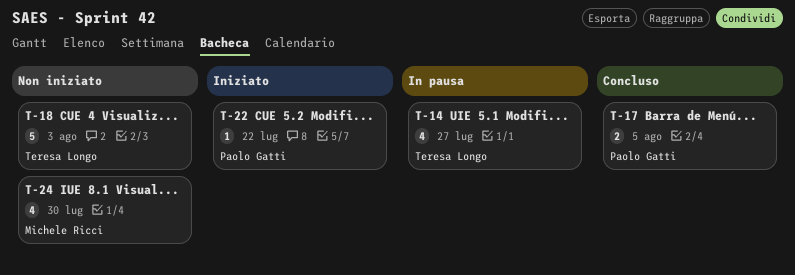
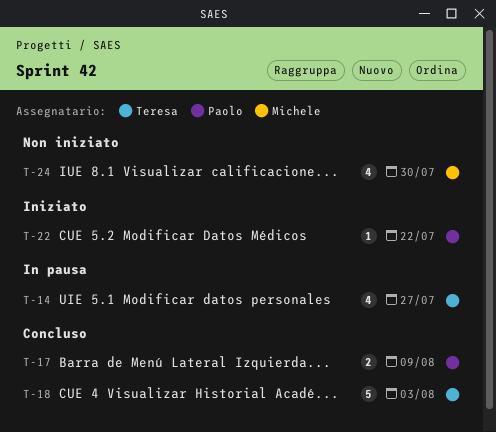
T-17, due: Aug 5 -> Aug 9
T-18, status: Non iniziato -> Concluso

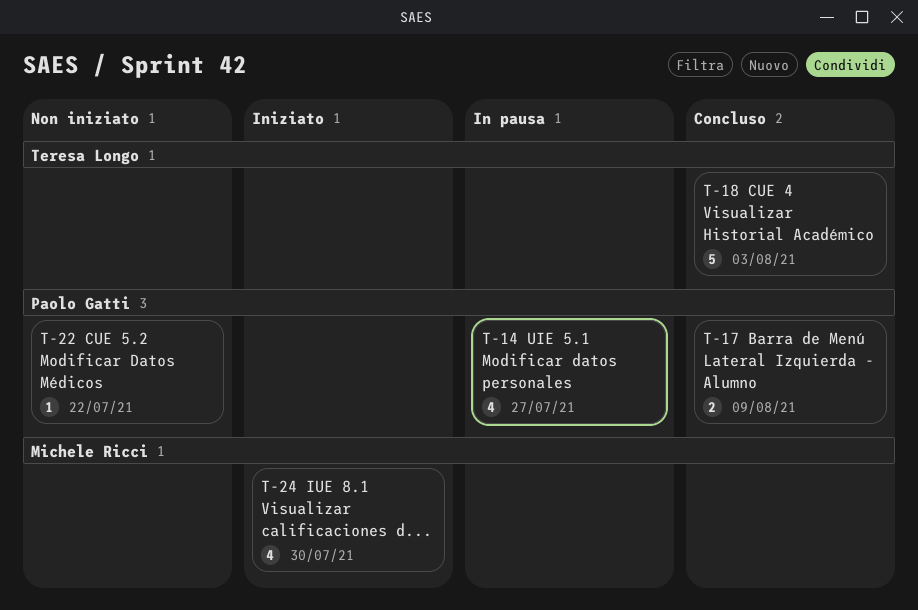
T-14, owner: Teresa Longo -> Paolo Gatti
T-22, status: Iniziato -> Non iniziato
T-24, status: Non iniziato -> Iniziato

